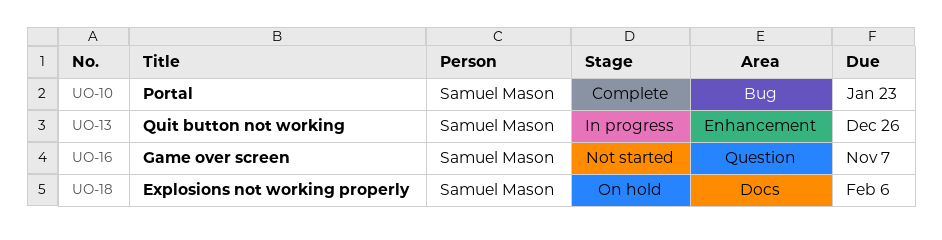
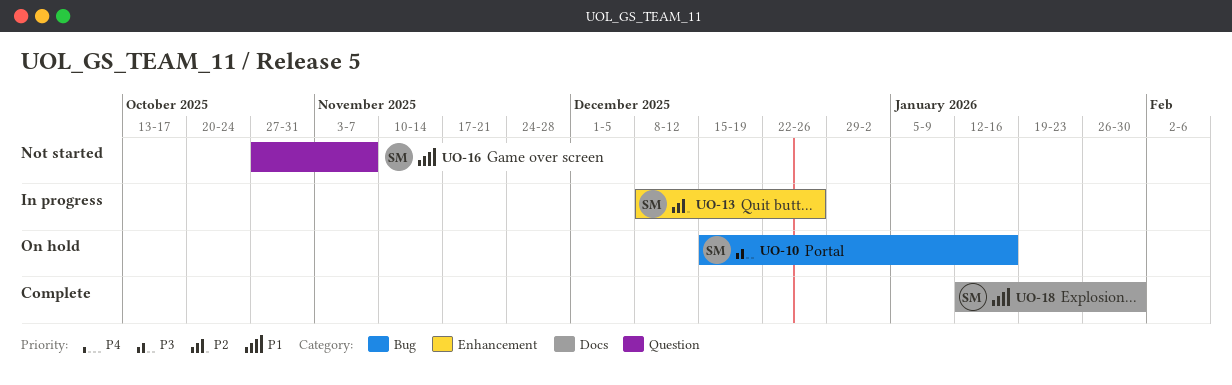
UO-10, status: Complete -> On hold
UO-10, due: Jan 23 -> Jan 16
UO-18, status: On hold -> Complete
UO-18, due: Feb 6 -> Jan 30

